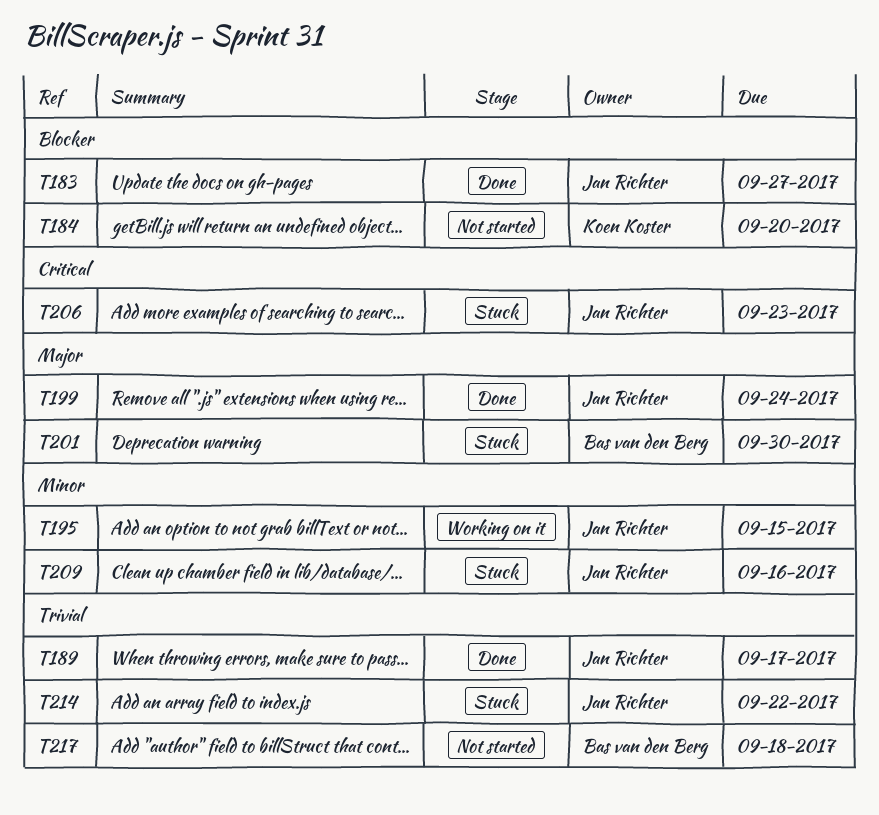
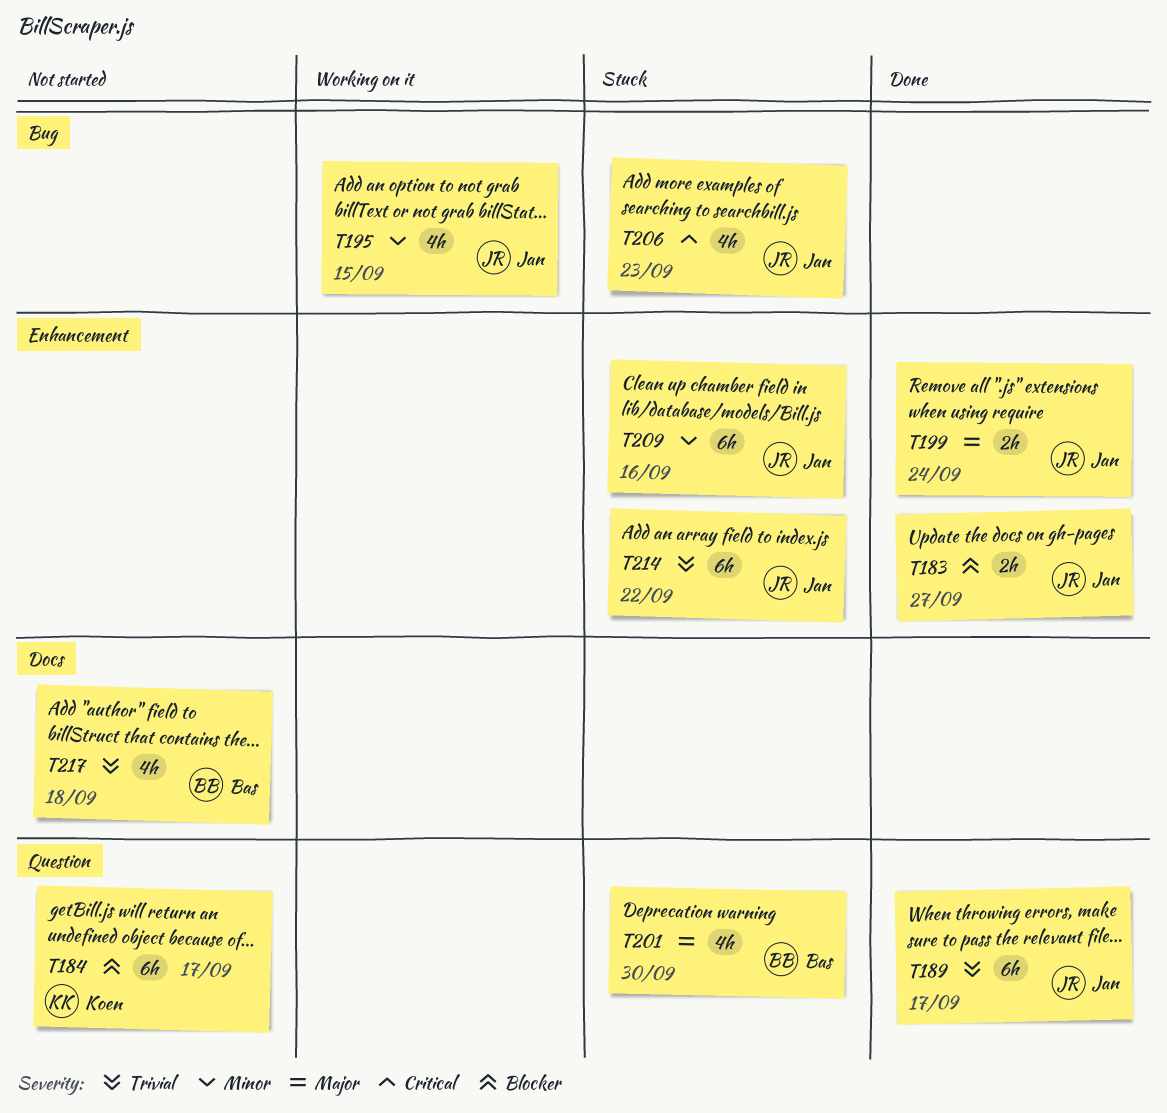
T184, due: Sep 20 -> Sep 17

